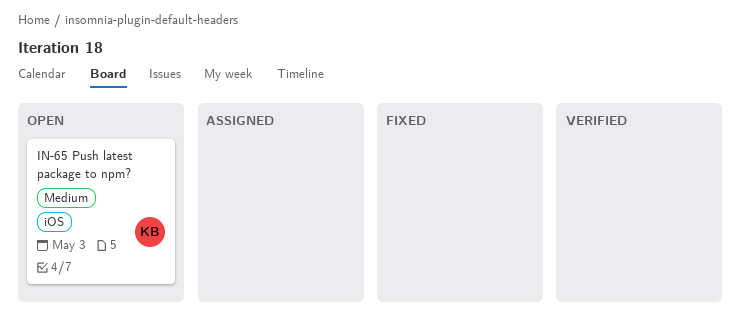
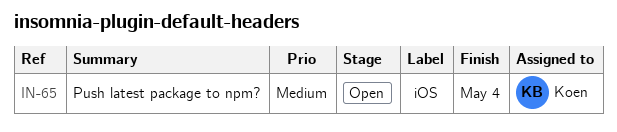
IN-65, due: May 3 -> May 4

